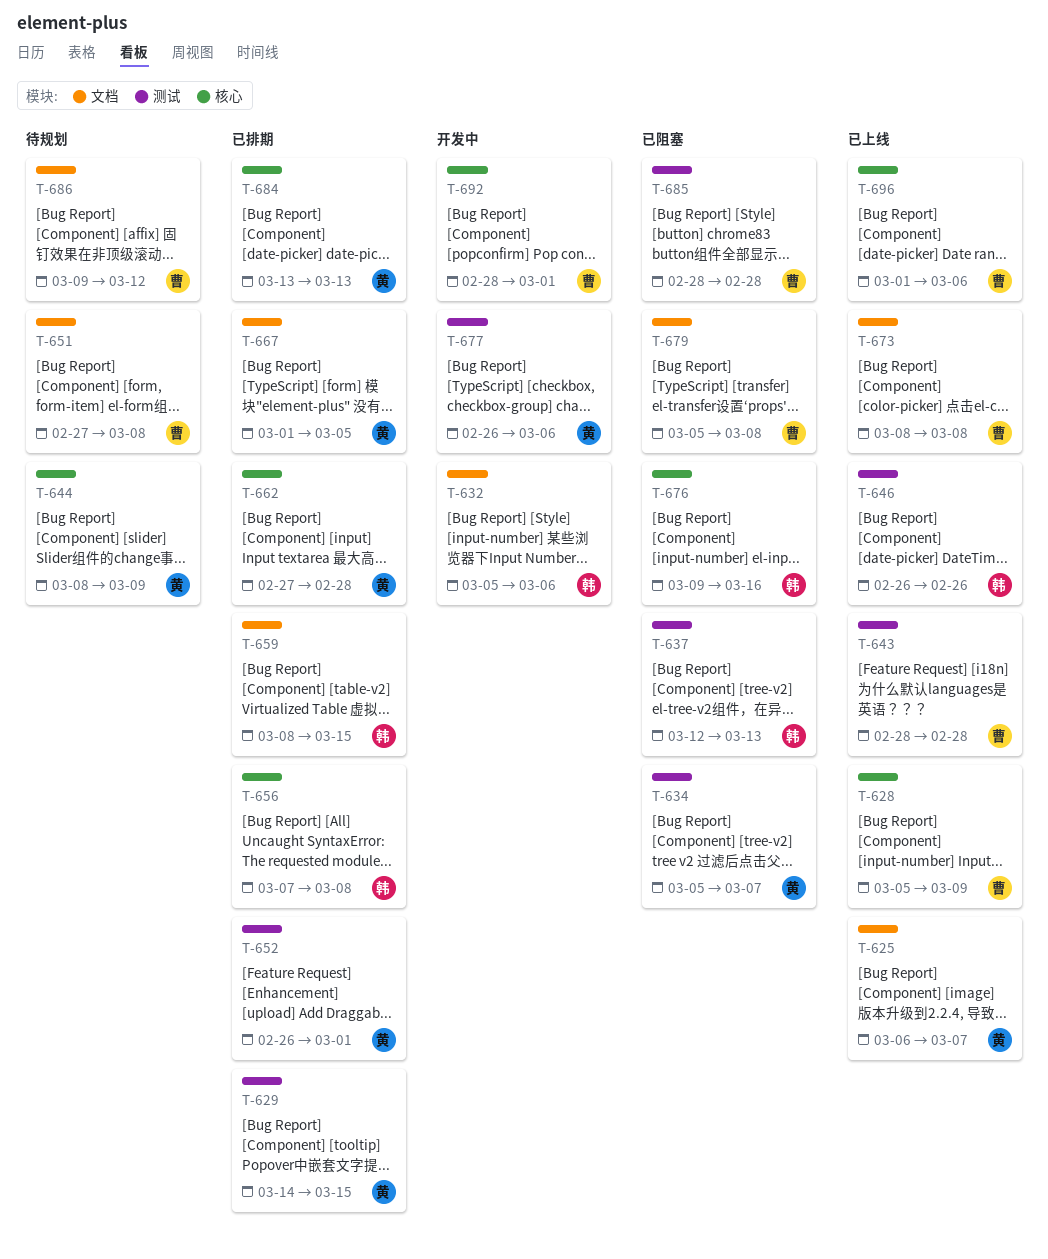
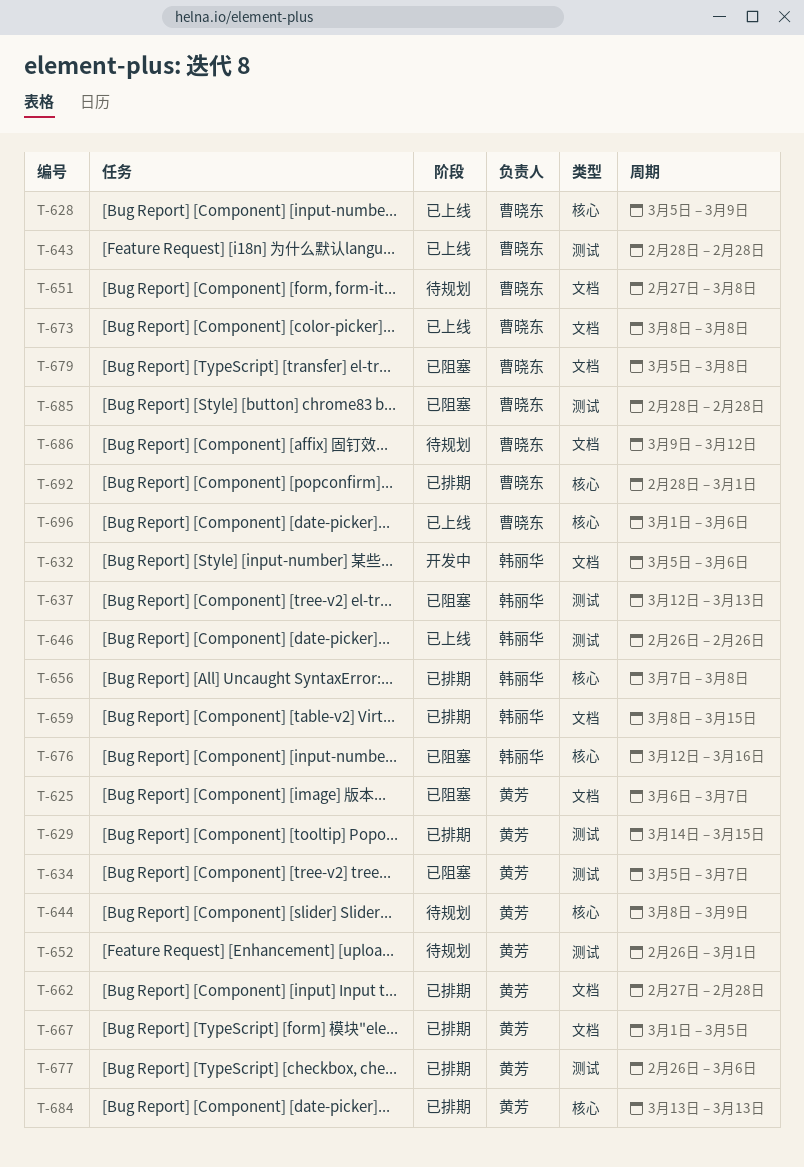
T-625, status: 已上线 -> 已阻塞
T-652, status: 已排期 -> 待规划
T-662, label: 核心 -> 文档
T-676, start: Mar 9 -> Mar 12
T-677, status: 开发中 -> 已排期
T-692, status: 开发中 -> 已排期

